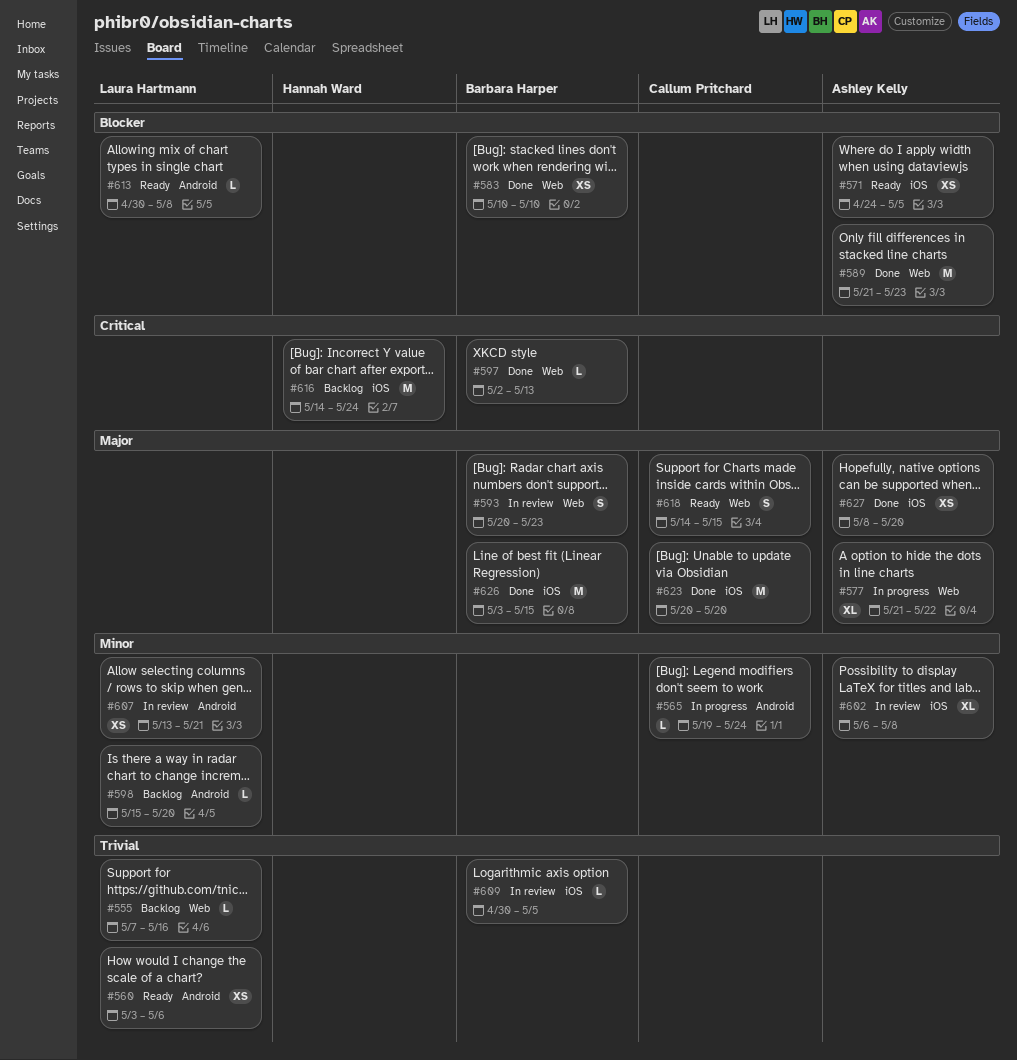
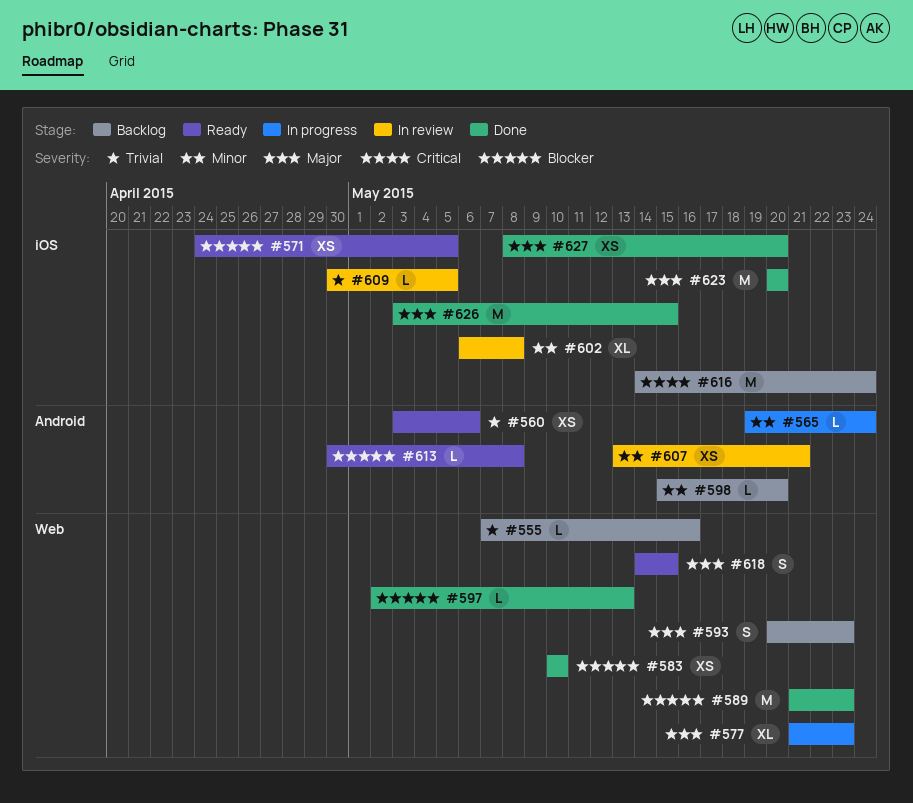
#577, due: May 22 -> May 23
#593, status: In review -> Backlog
#597, priority: Critical -> Blocker

